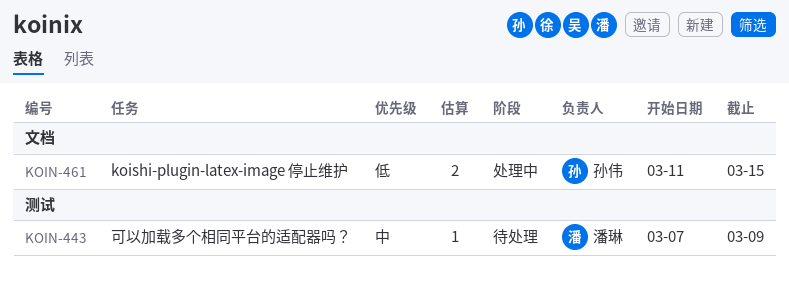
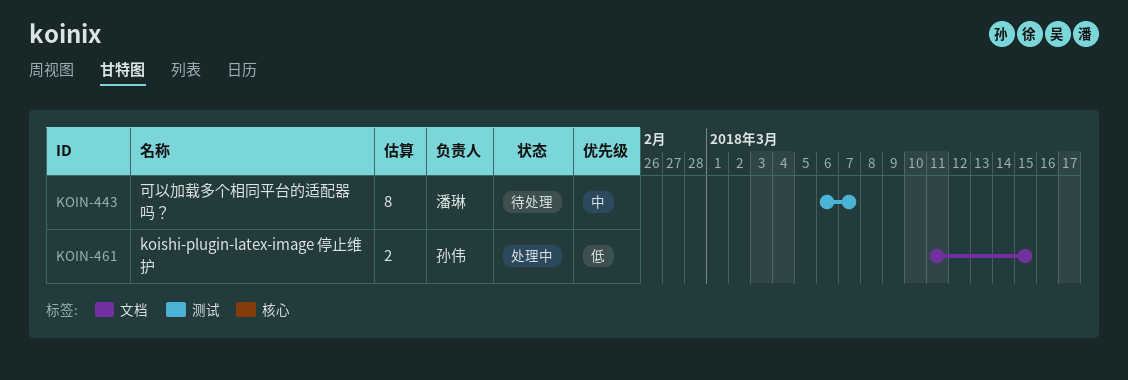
KOIN-443, estimate: 1 -> 8
KOIN-443, start: Mar 7 -> Mar 6
KOIN-443, due: Mar 9 -> Mar 7

